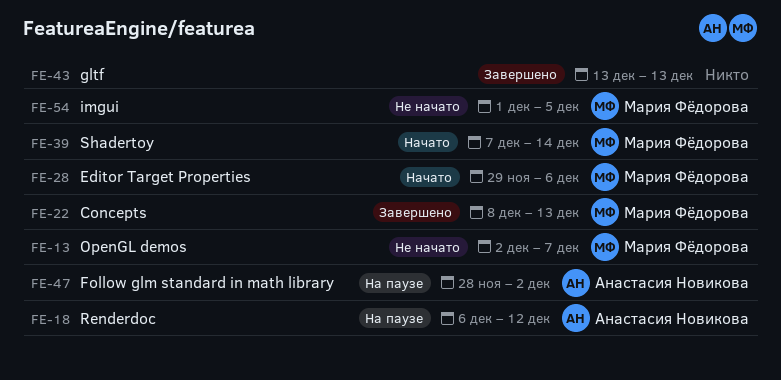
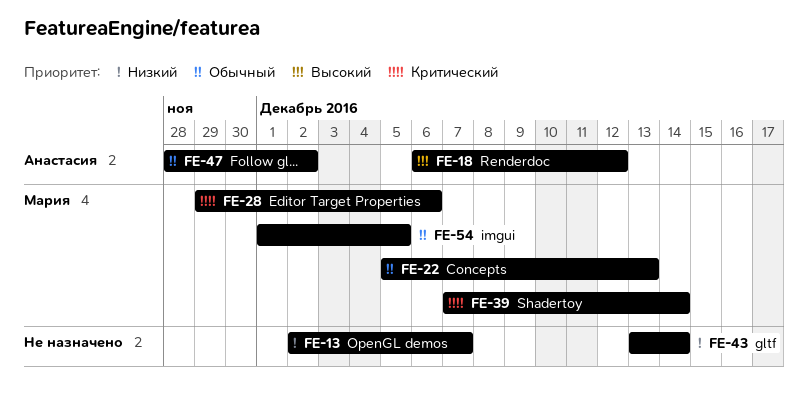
FE-13, owner: Мария Фёдорова -> none
FE-22, start: Dec 8 -> Dec 5
FE-43, due: Dec 13 -> Dec 14

